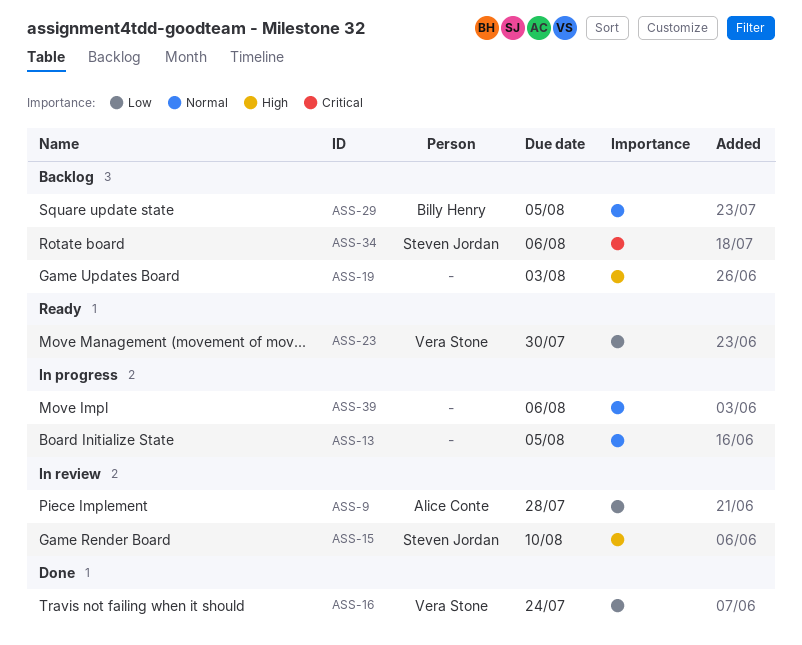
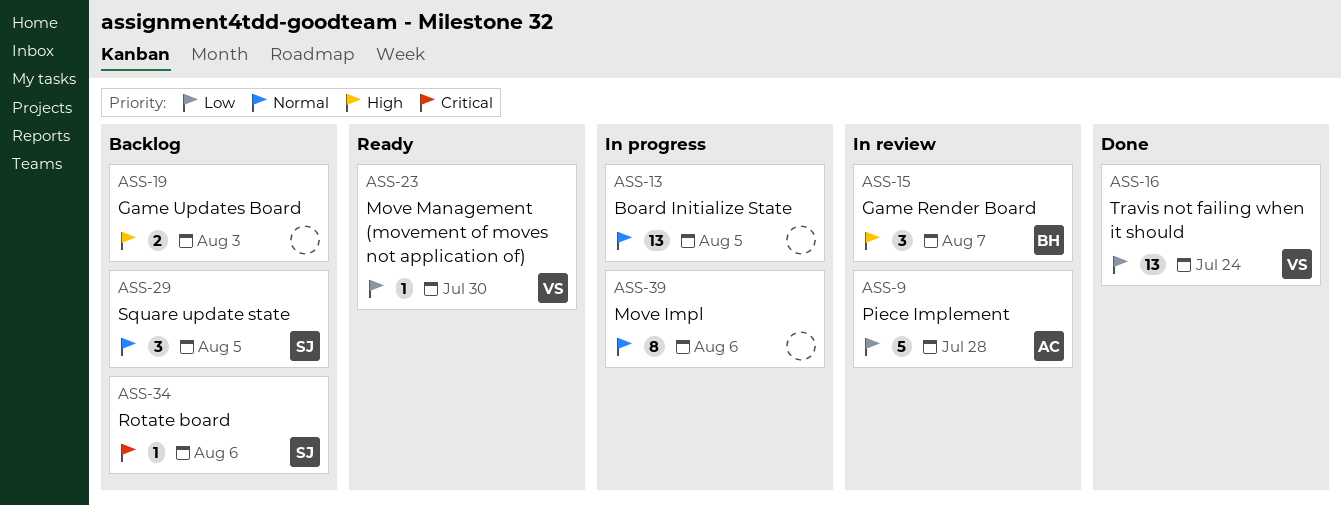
ASS-15, owner: Steven Jordan -> Billy Henry
ASS-15, due: Aug 10 -> Aug 7
ASS-29, owner: Billy Henry -> Steven Jordan

